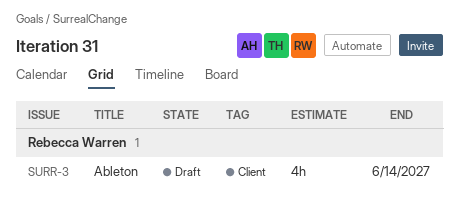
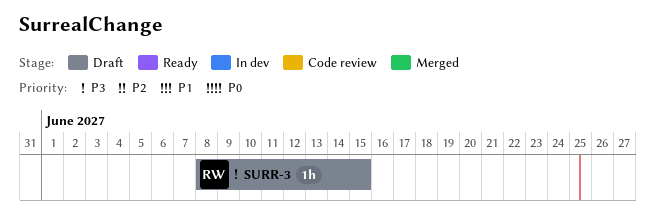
SURR-3, estimate: 4h -> 1h
SURR-3, due: Jun 14 -> Jun 15

